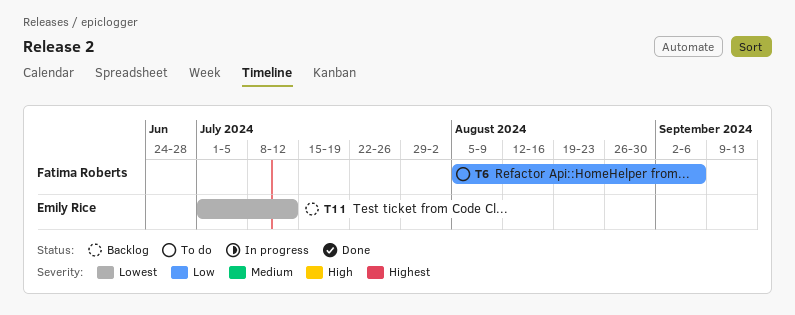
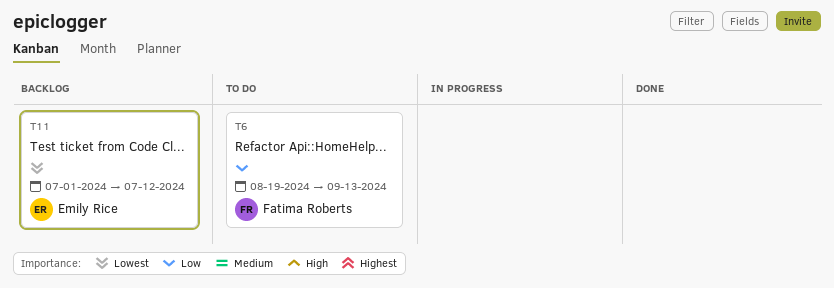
T6, start: Aug 5 -> Aug 19
T6, due: Sep 6 -> Sep 13

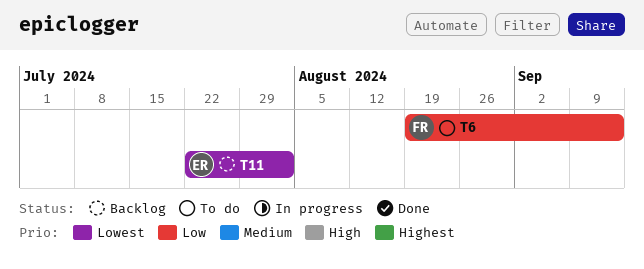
T11, start: Jul 1 -> Jul 22
T11, due: Jul 12 -> Aug 2

